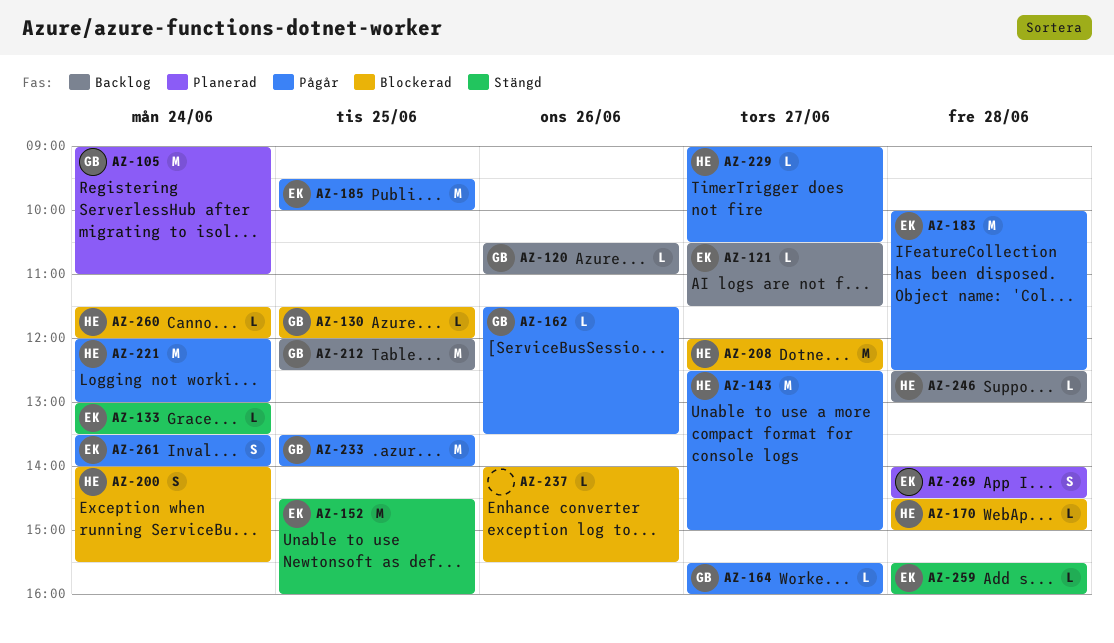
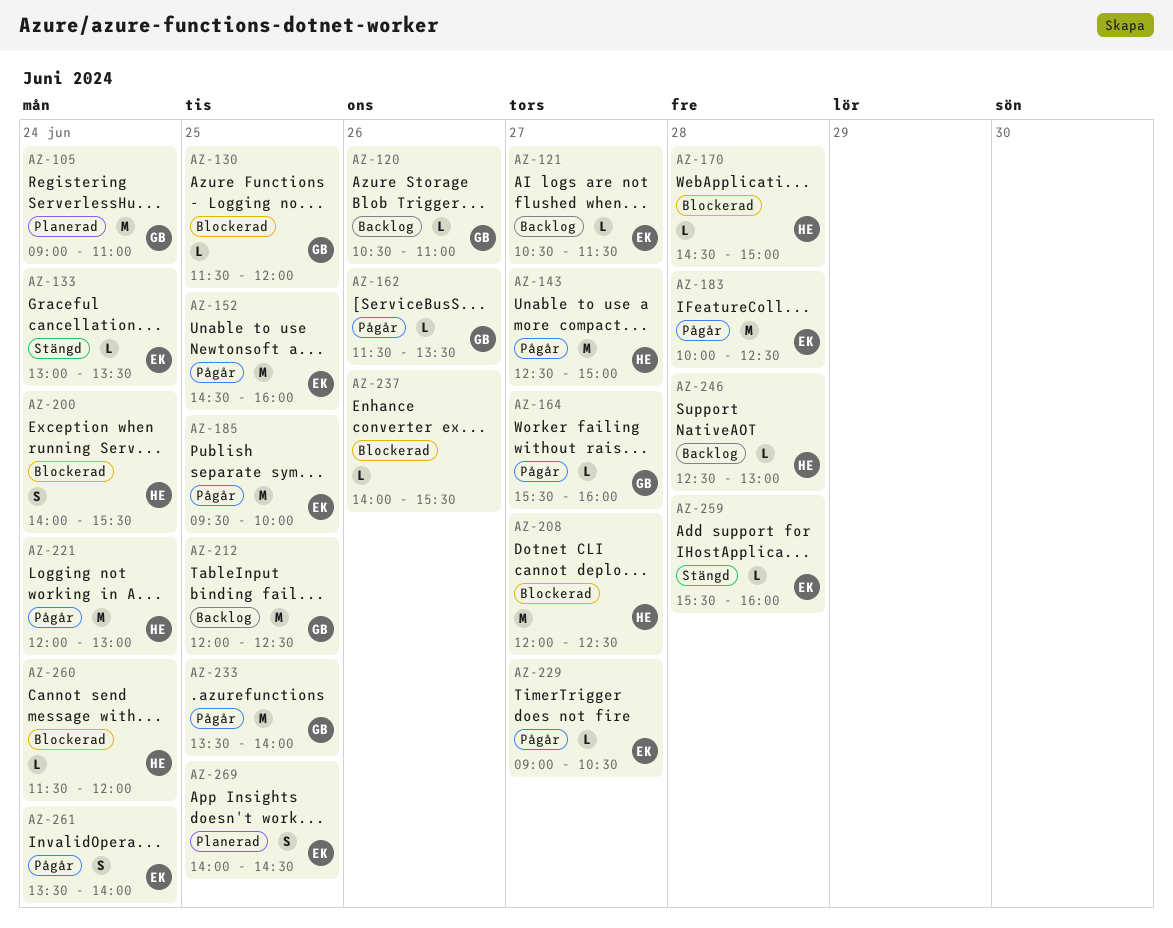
AZ-152, status: Stängd -> Pågår
AZ-229, owner: HE -> EK
AZ-269, day: Jun 28 -> Jun 25

